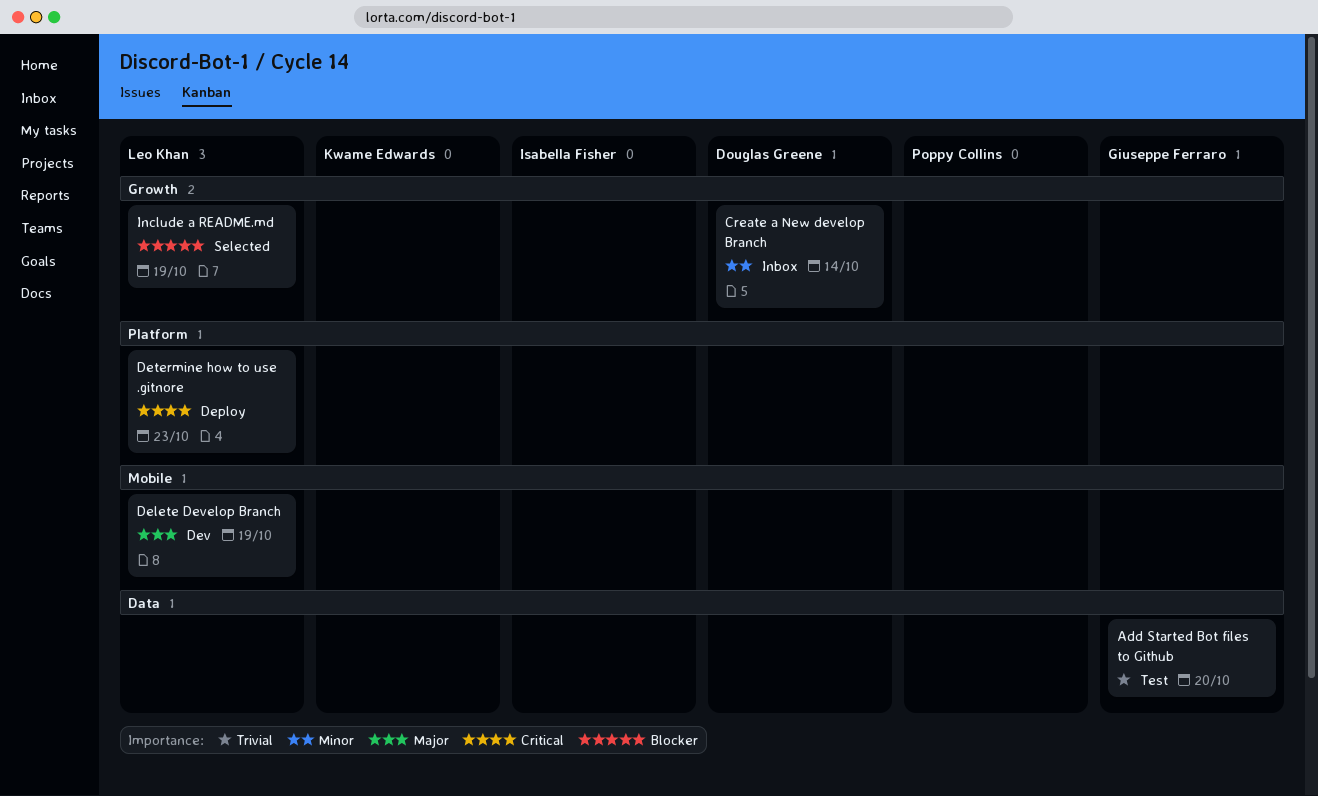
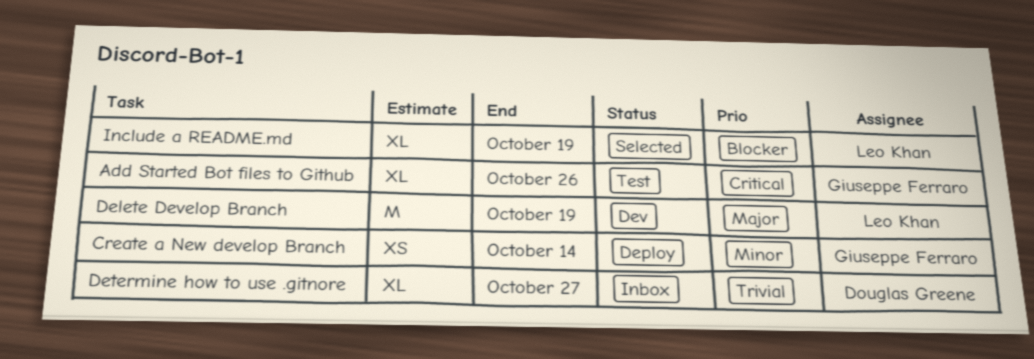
Add Started Bot files to Github, priority: Trivial -> Critical
Add Started Bot files to Github, due: Oct 20 -> Oct 26
Create a New develop Branch, status: Inbox -> Deploy
Create a New develop Branch, owner: Douglas Greene -> Giuseppe Ferraro
Determine how to use .gitnore, status: Deploy -> Inbox
Determine how to use .gitnore, owner: Leo Khan -> Douglas Greene
Determine how to use .gitnore, priority: Critical -> Trivial
Determine how to use .gitnore, due: Oct 23 -> Oct 27

